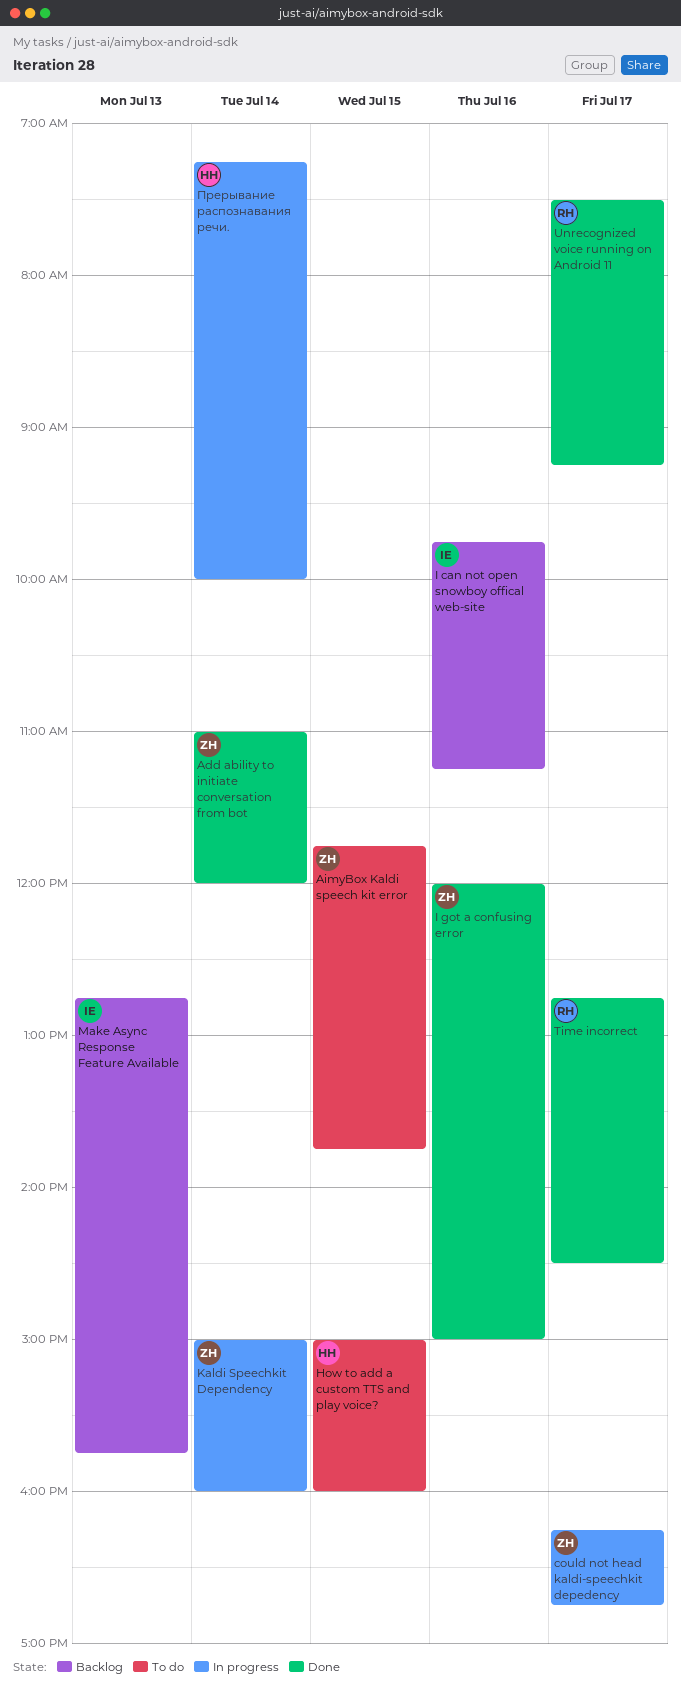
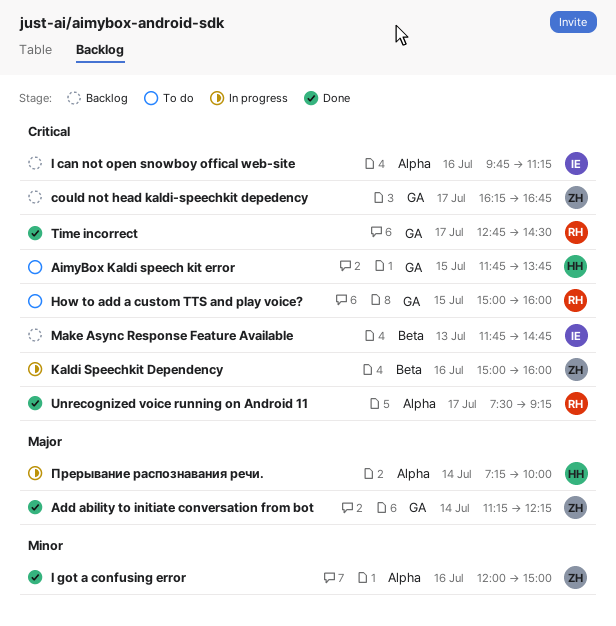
Add ability to initiate conversation from bot, begins: 11:00 -> 11:15
Add ability to initiate conversation from bot, ends: 12:00 -> 12:15
AimyBox Kaldi speech kit error, owner: ZH -> HH
could not head kaldi-speechkit depedency, status: In progress -> Backlog
How to add a custom TTS and play voice?, owner: HH -> RH
Kaldi Speechkit Dependency, day: Jul 14 -> Jul 16
Make Async Response Feature Available, begins: 12:45 -> 11:45
Make Async Response Feature Available, ends: 15:45 -> 14:45

